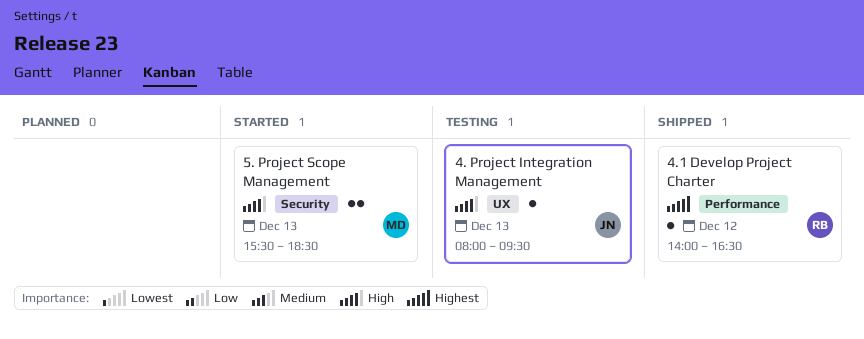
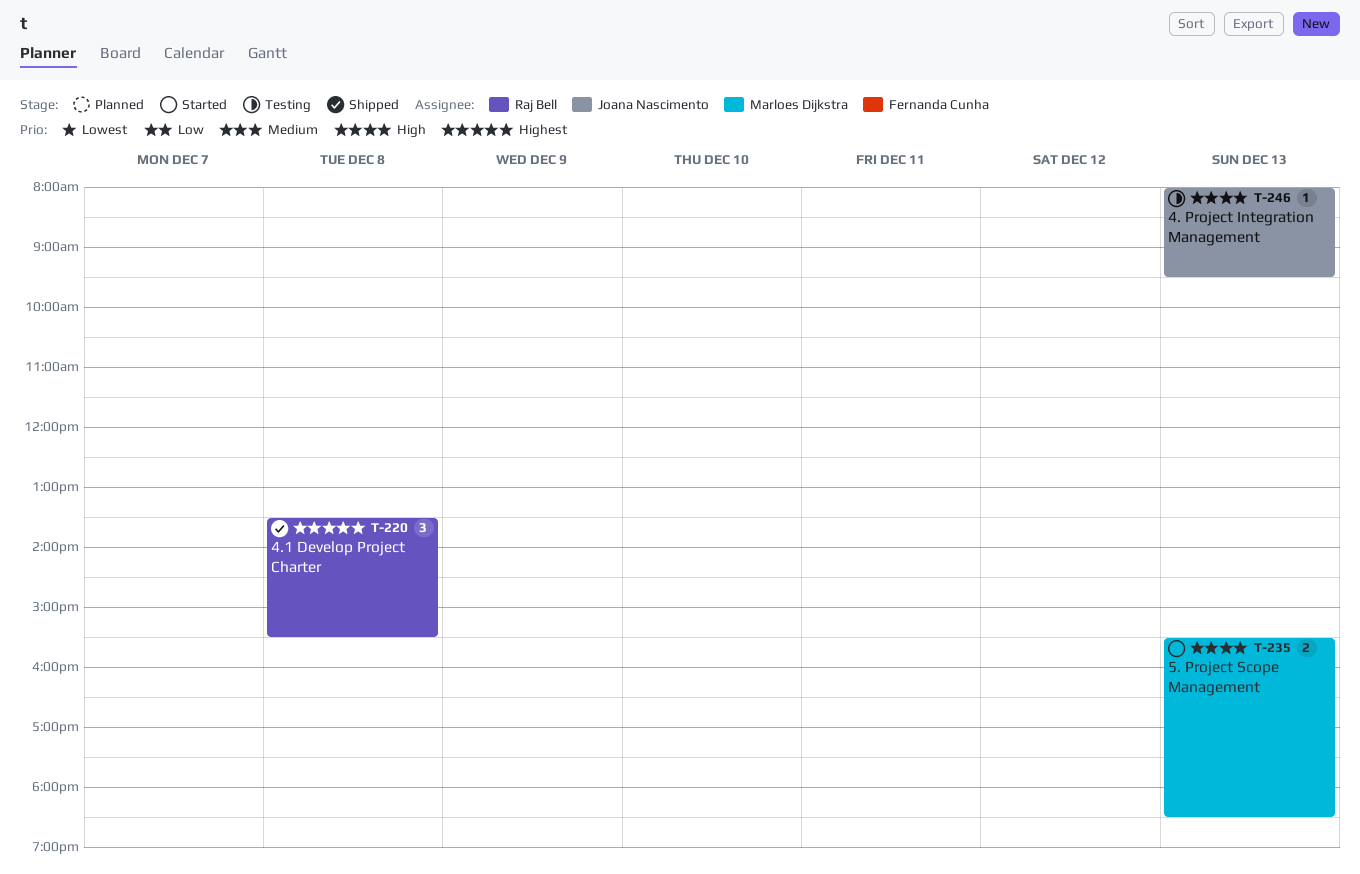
4.1 Develop Project Charter, estimate: 1 -> 3
4.1 Develop Project Charter, day: Dec 12 -> Dec 8
4.1 Develop Project Charter, begins: 14:00 -> 13:30
4.1 Develop Project Charter, ends: 16:30 -> 15:30

